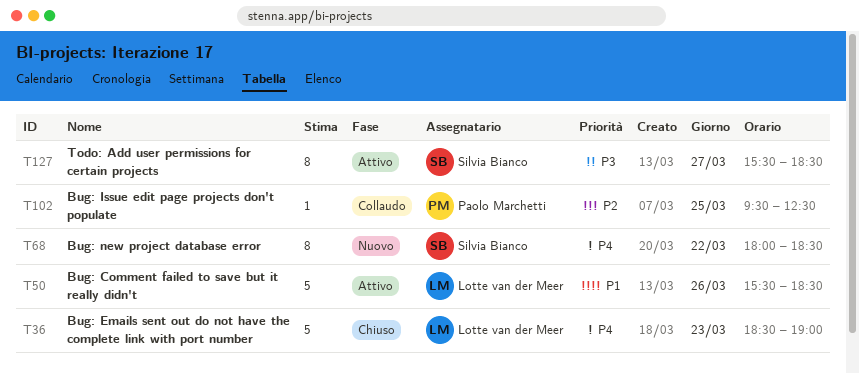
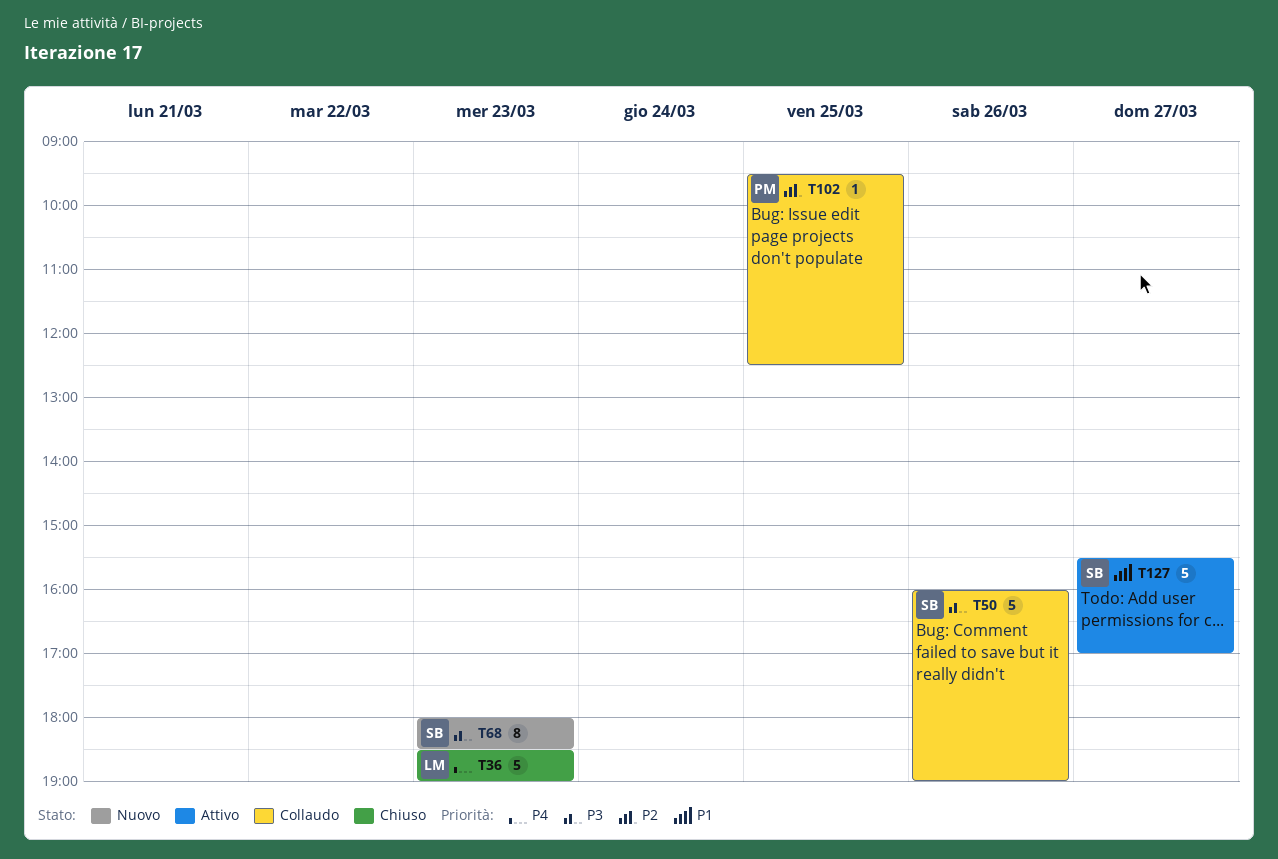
T50, status: Attivo -> Collaudo
T50, owner: Lotte van der Meer -> Silvia Bianco
T50, priority: P1 -> P3
T50, begins: 15:30 -> 16:00
T50, ends: 18:30 -> 19:00
T68, priority: P4 -> P3
T68, day: Mar 22 -> Mar 23
T127, priority: P3 -> P1
T127, estimate: 8 -> 5
T127, ends: 18:30 -> 17:00

